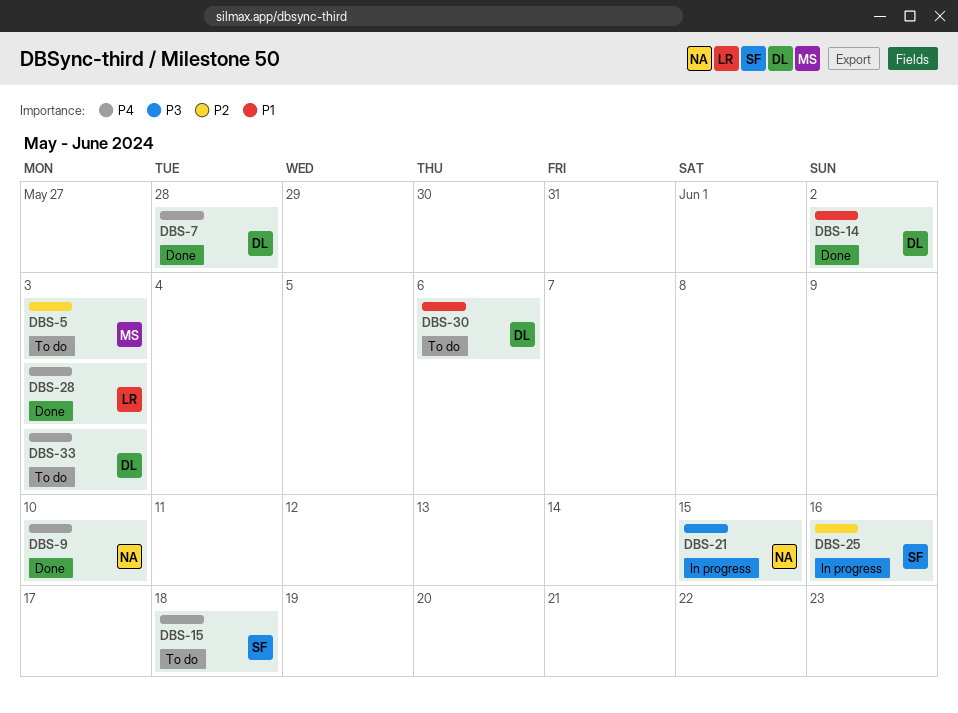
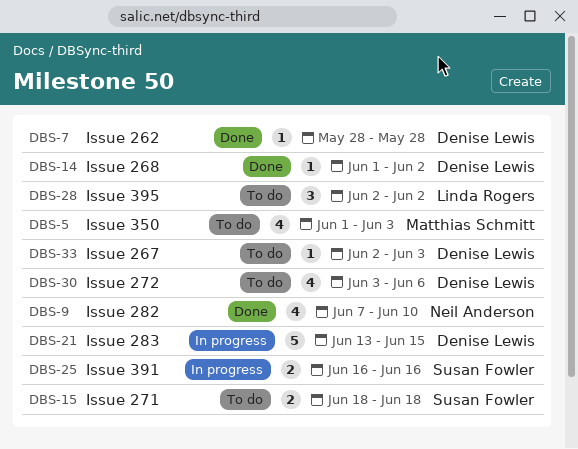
DBS-21, owner: Neil Anderson -> Denise Lewis
DBS-28, status: Done -> To do
DBS-28, due: Jun 3 -> Jun 2

